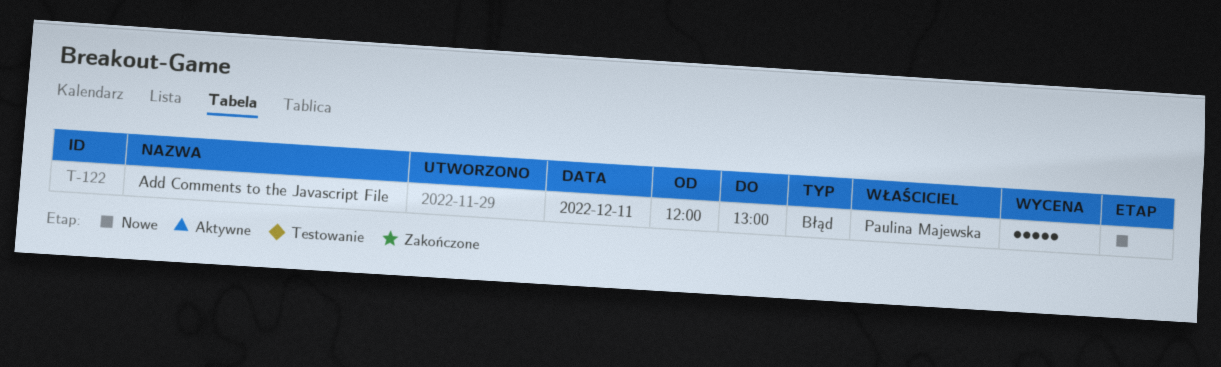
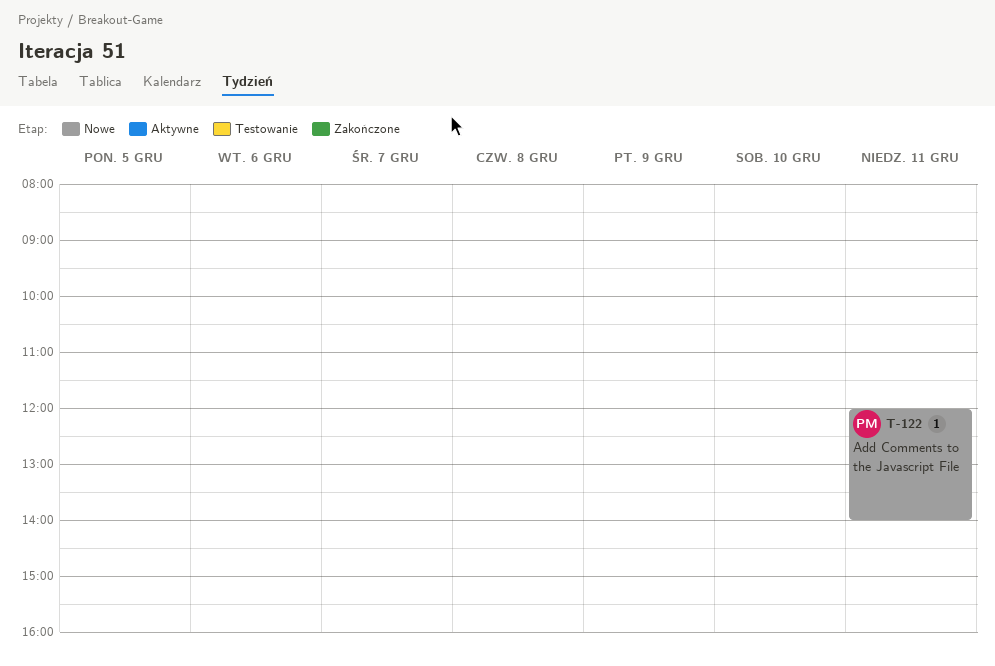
T-122, estimate: 5 -> 1
T-122, ends: 13:00 -> 14:00

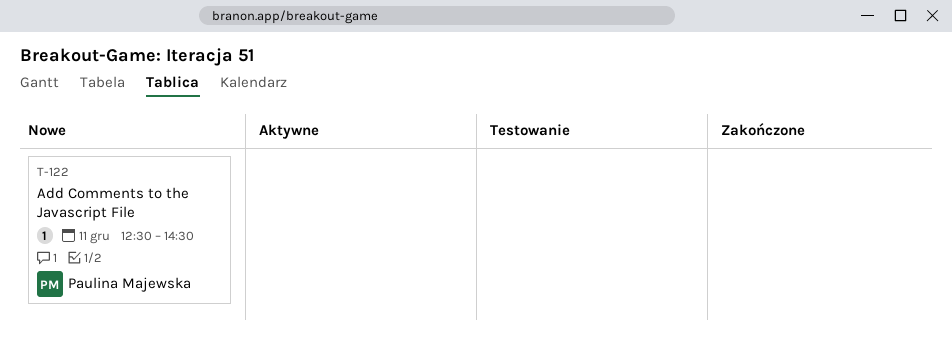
T-122, begins: 12:00 -> 12:30
T-122, ends: 14:00 -> 14:30

